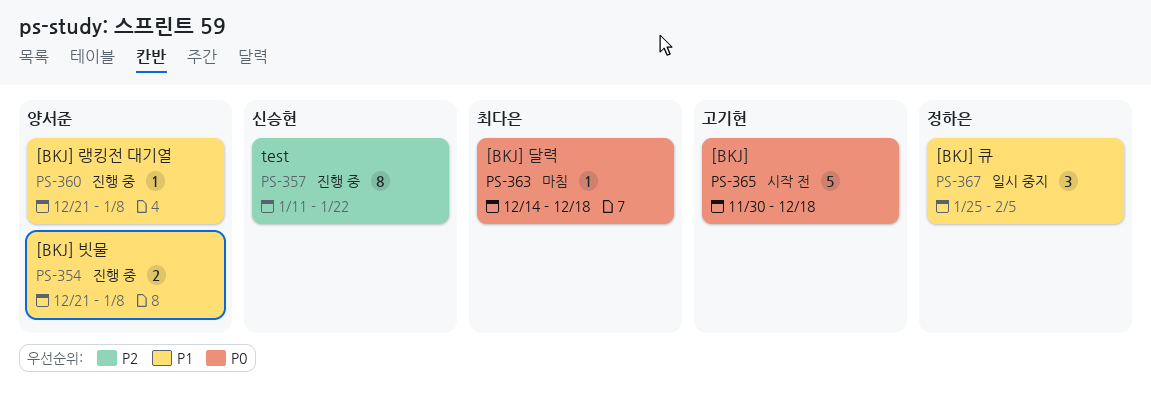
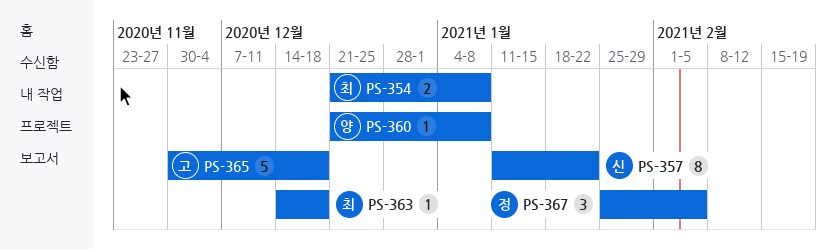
PS-354, owner: 양서준 -> 최다은

